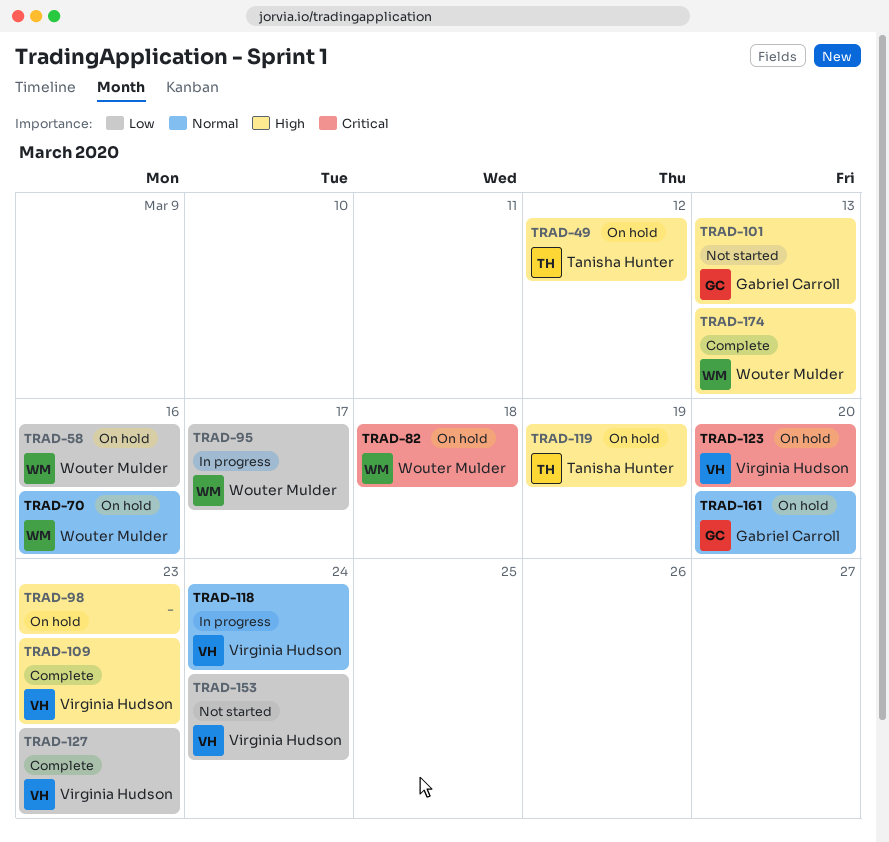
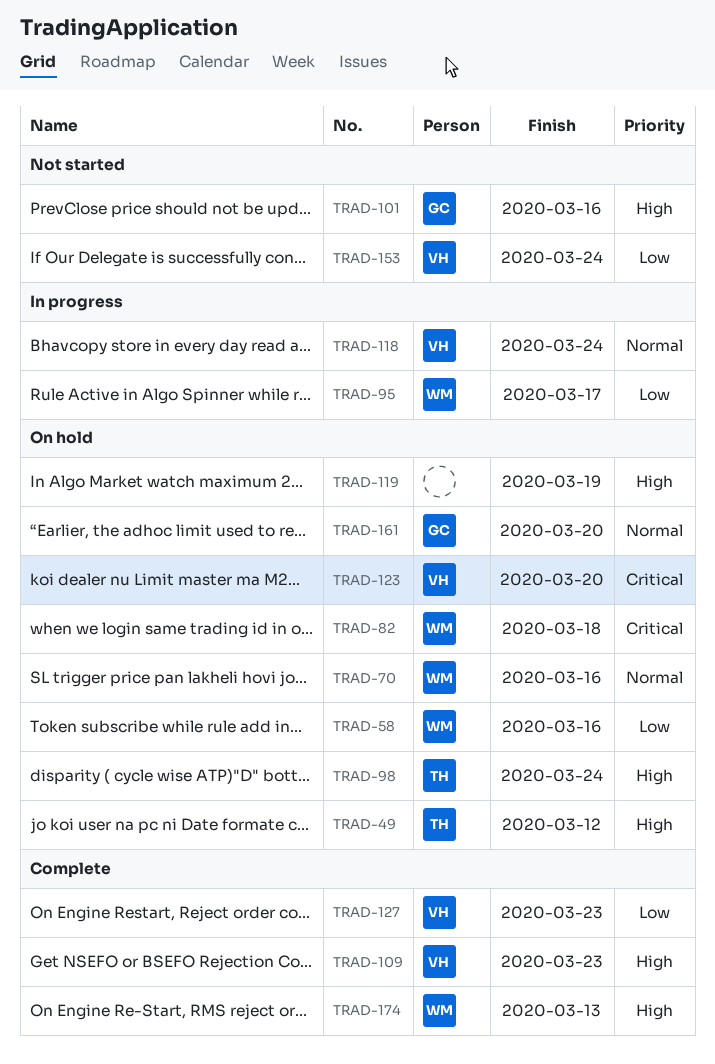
TRAD-98, owner: none -> Tanisha Hunter
TRAD-98, due: Mar 23 -> Mar 24
TRAD-101, due: Mar 13 -> Mar 16
TRAD-119, owner: Tanisha Hunter -> none

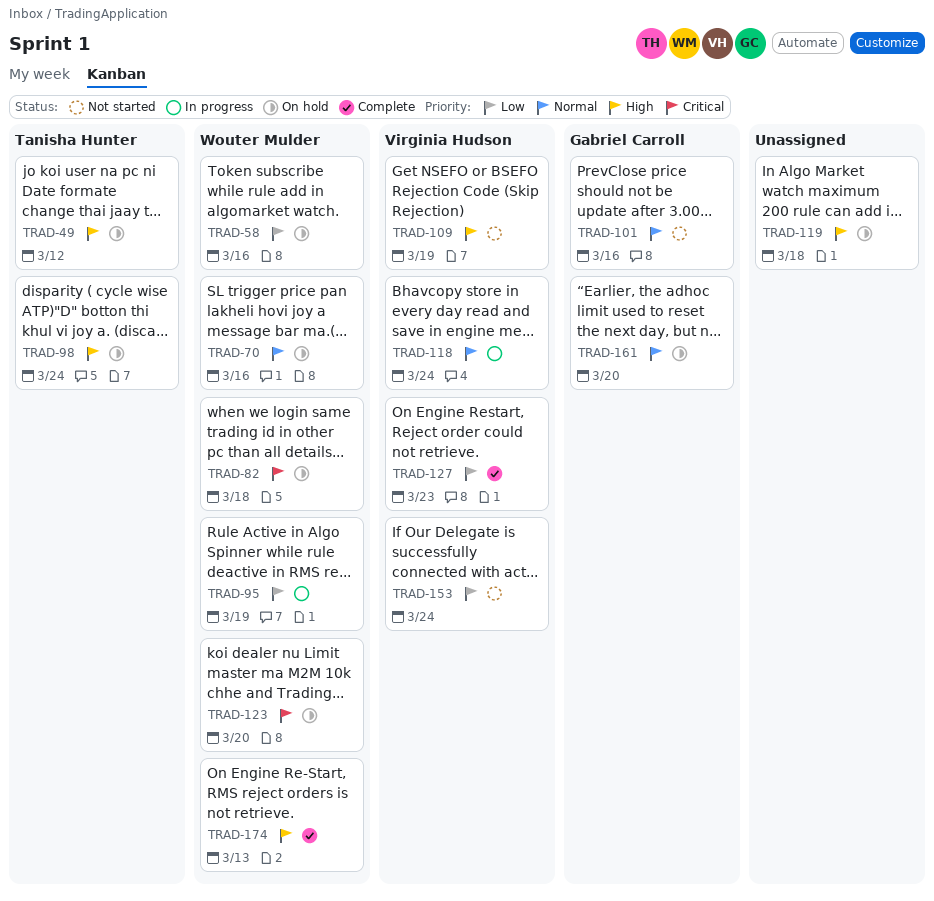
TRAD-95, due: Mar 17 -> Mar 19
TRAD-101, priority: High -> Normal
TRAD-109, status: Complete -> Not started
TRAD-109, due: Mar 23 -> Mar 19
TRAD-119, due: Mar 19 -> Mar 18
TRAD-123, owner: Virginia Hudson -> Wouter Mulder

